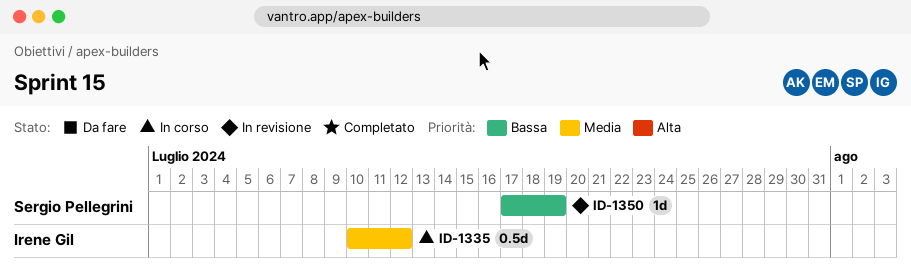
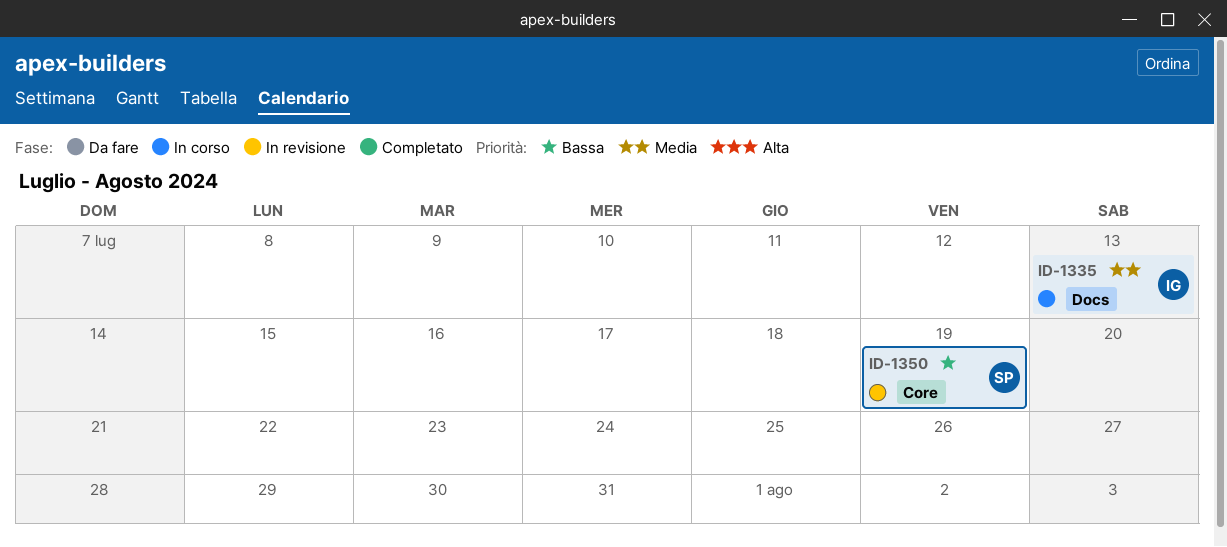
ID-1335, due: Jul 12 -> Jul 13

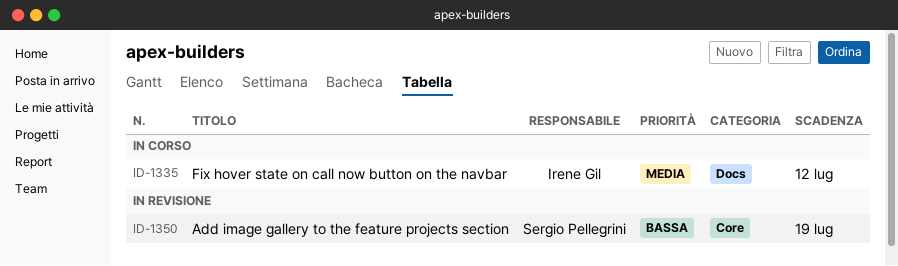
ID-1335, due: Jul 13 -> Jul 12

